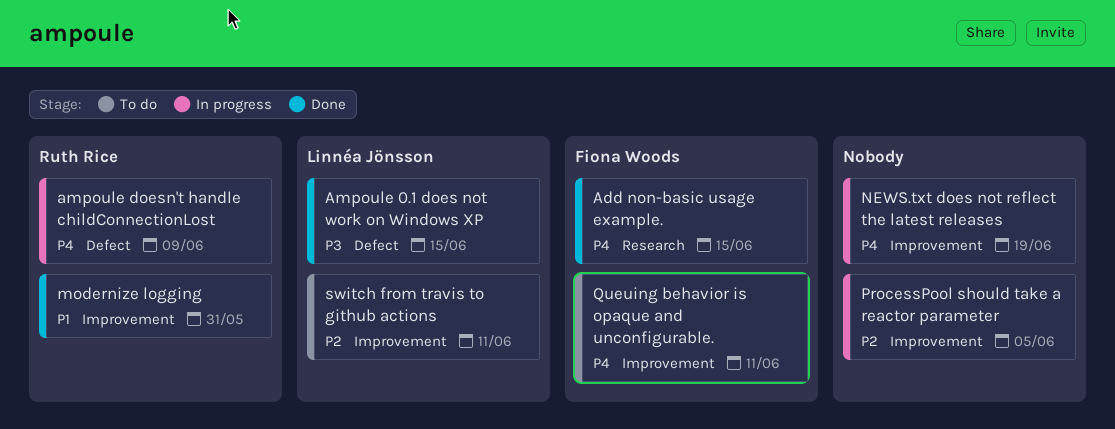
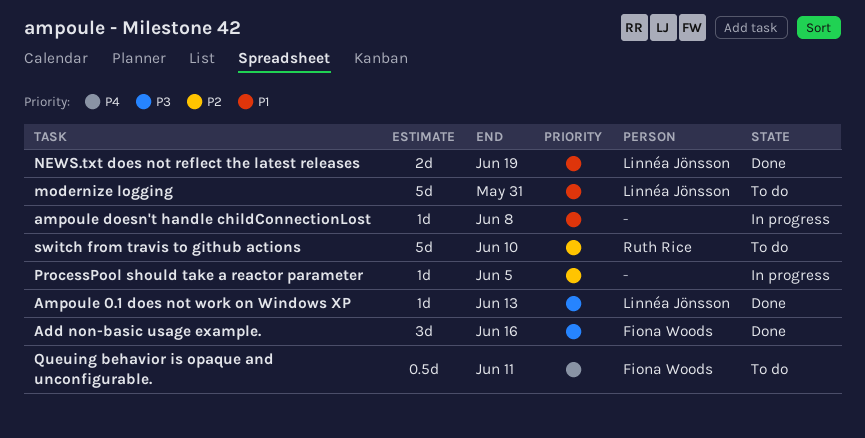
Add non-basic usage example., priority: P4 -> P3
Add non-basic usage example., due: Jun 15 -> Jun 16
Ampoule 0.1 does not work on Windows XP, due: Jun 15 -> Jun 13
ampoule doesn't handle childConnectionLost, owner: Ruth Rice -> none
ampoule doesn't handle childConnectionLost, priority: P4 -> P1
ampoule doesn't handle childConnectionLost, due: Jun 9 -> Jun 8
modernize logging, status: Done -> To do
modernize logging, owner: Ruth Rice -> Linnéa Jönsson
NEWS.txt does not reflect the latest releases, status: In progress -> Done
NEWS.txt does not reflect the latest releases, owner: none -> Linnéa Jönsson
NEWS.txt does not reflect the latest releases, priority: P4 -> P1
switch from travis to github actions, owner: Linnéa Jönsson -> Ruth Rice
switch from travis to github actions, due: Jun 11 -> Jun 10

